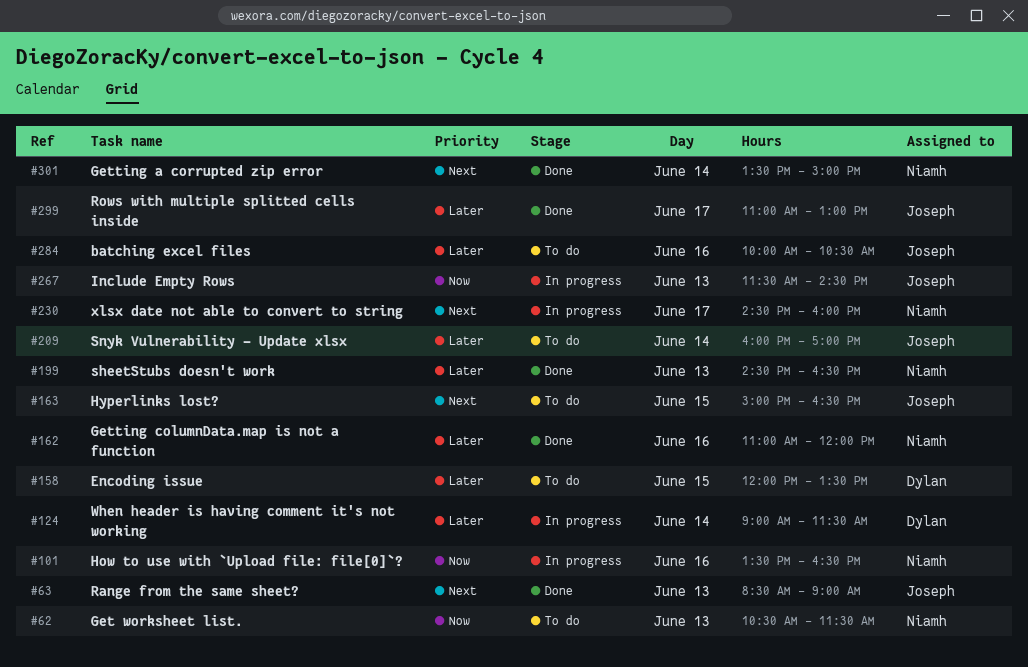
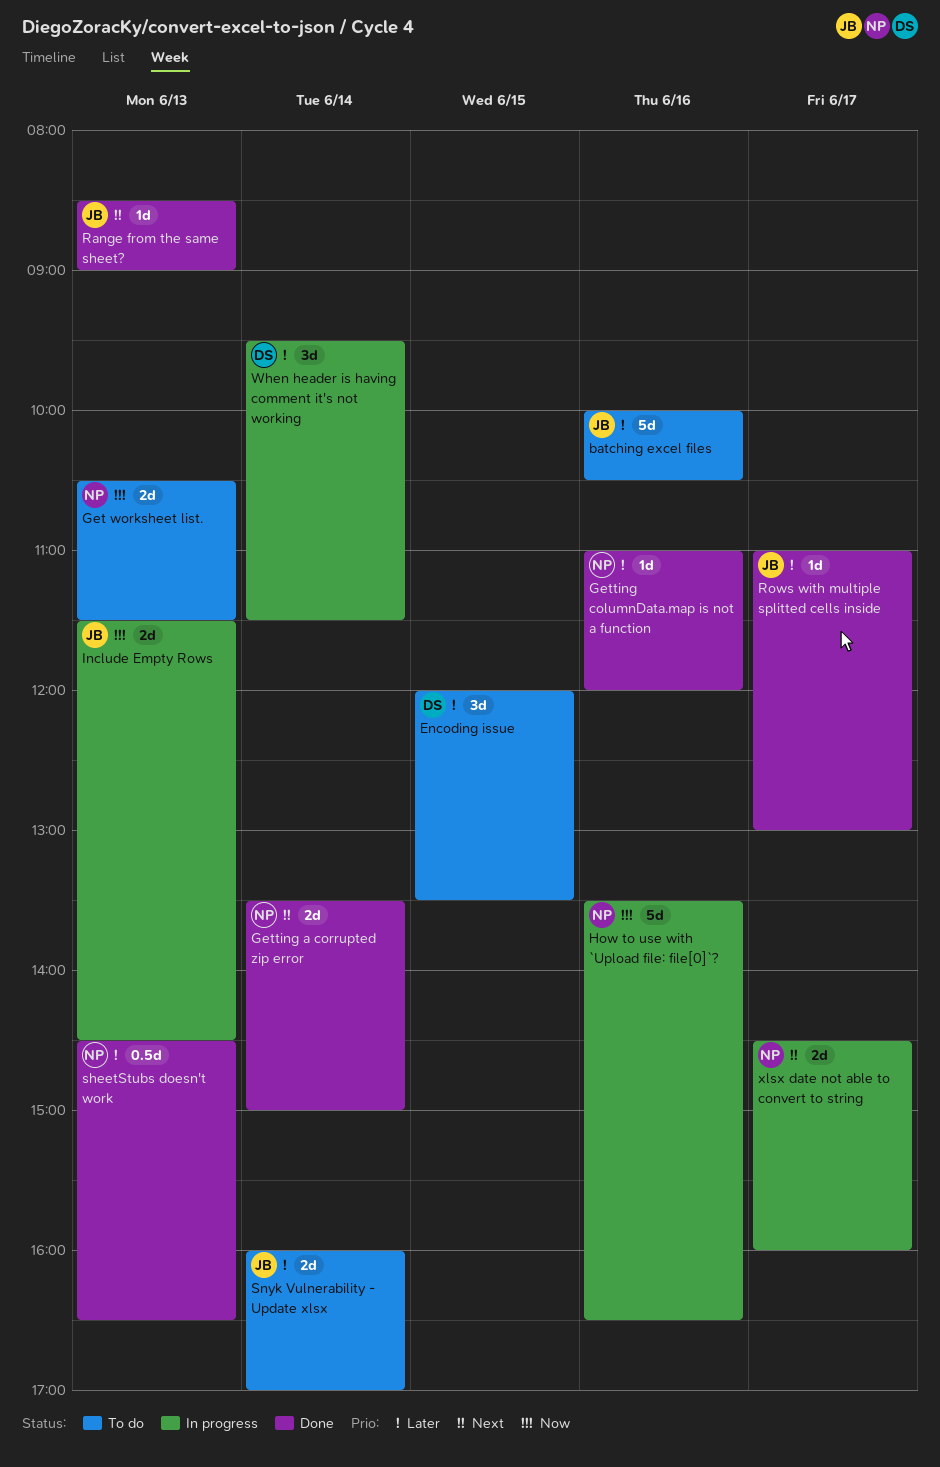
Hyperlinks lost?: present -> none
When header is having comment it's not working, begins: 09:00 -> 09:30

